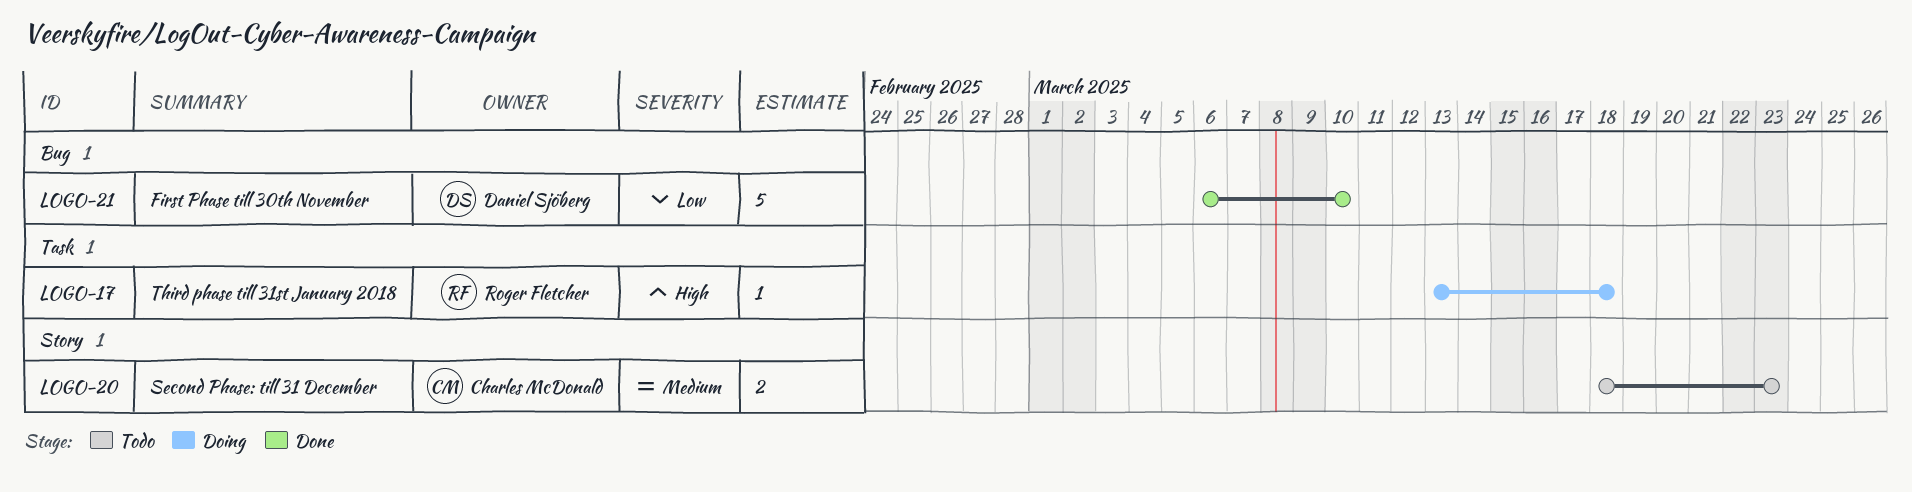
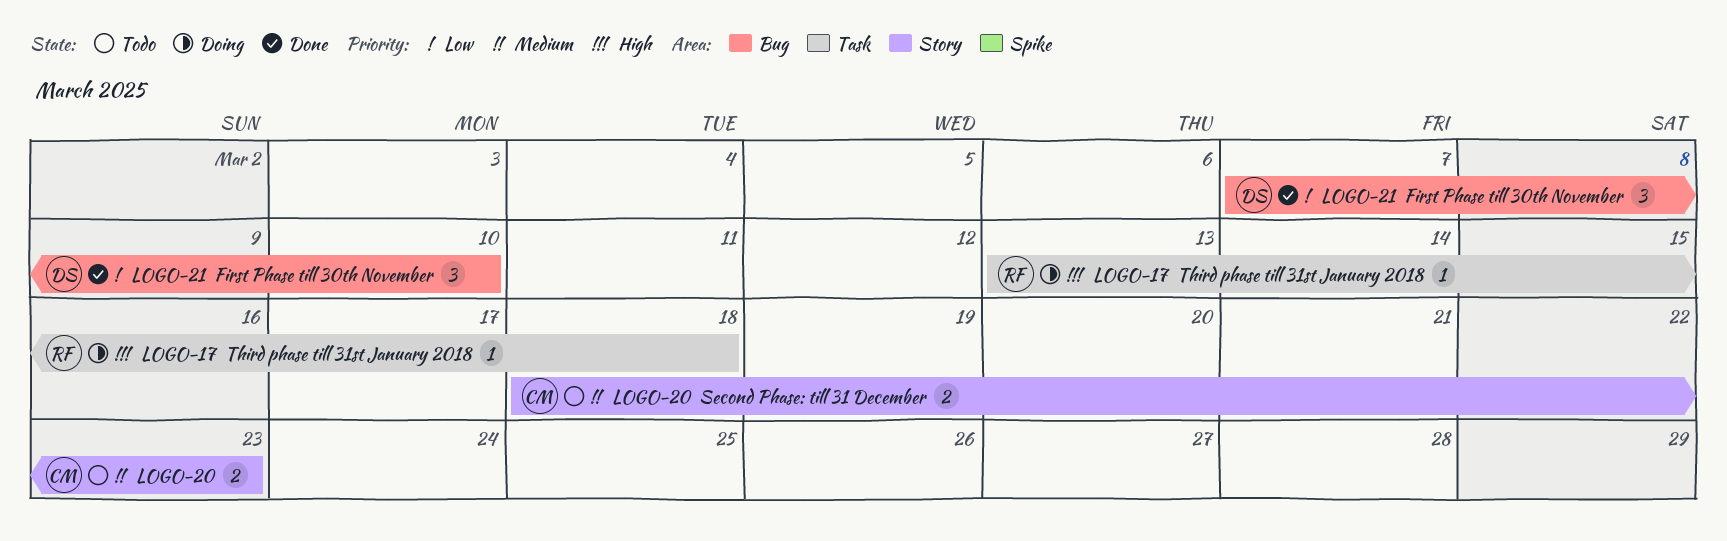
LOGO-21, estimate: 5 -> 3
LOGO-21, start: Mar 6 -> Mar 7

